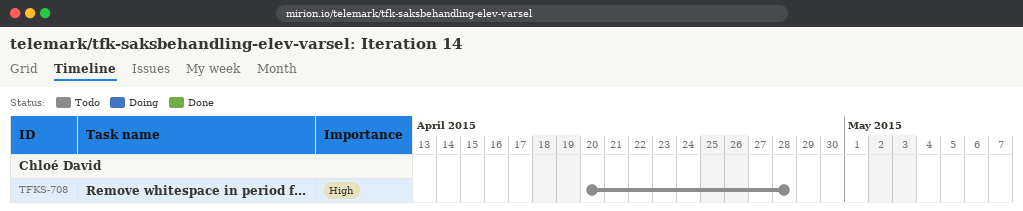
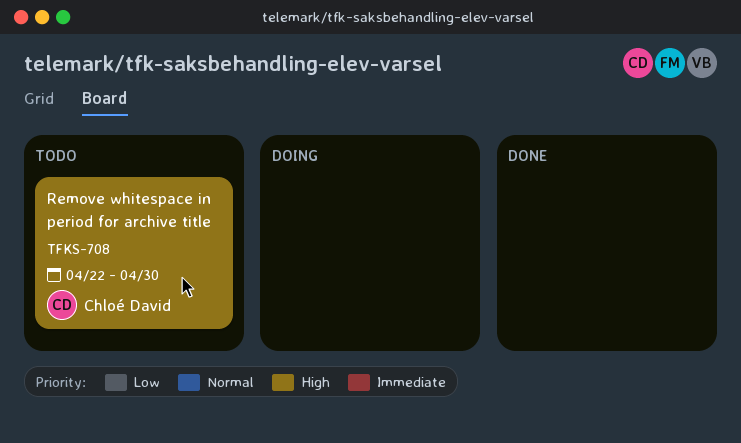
TFKS-708, start: Apr 20 -> Apr 22
TFKS-708, due: Apr 28 -> Apr 30

